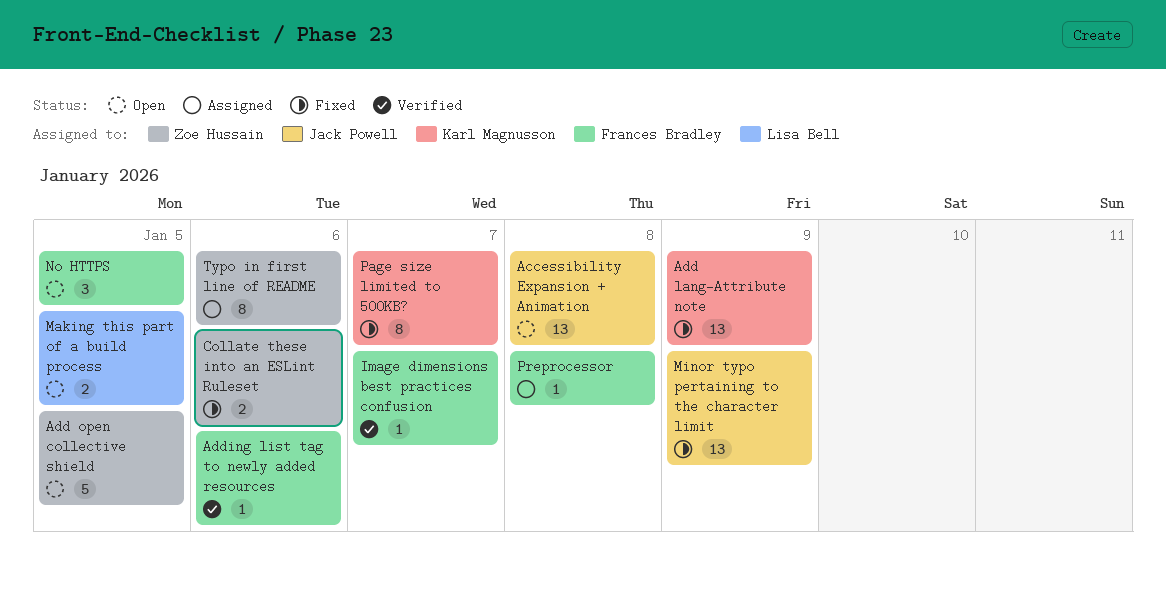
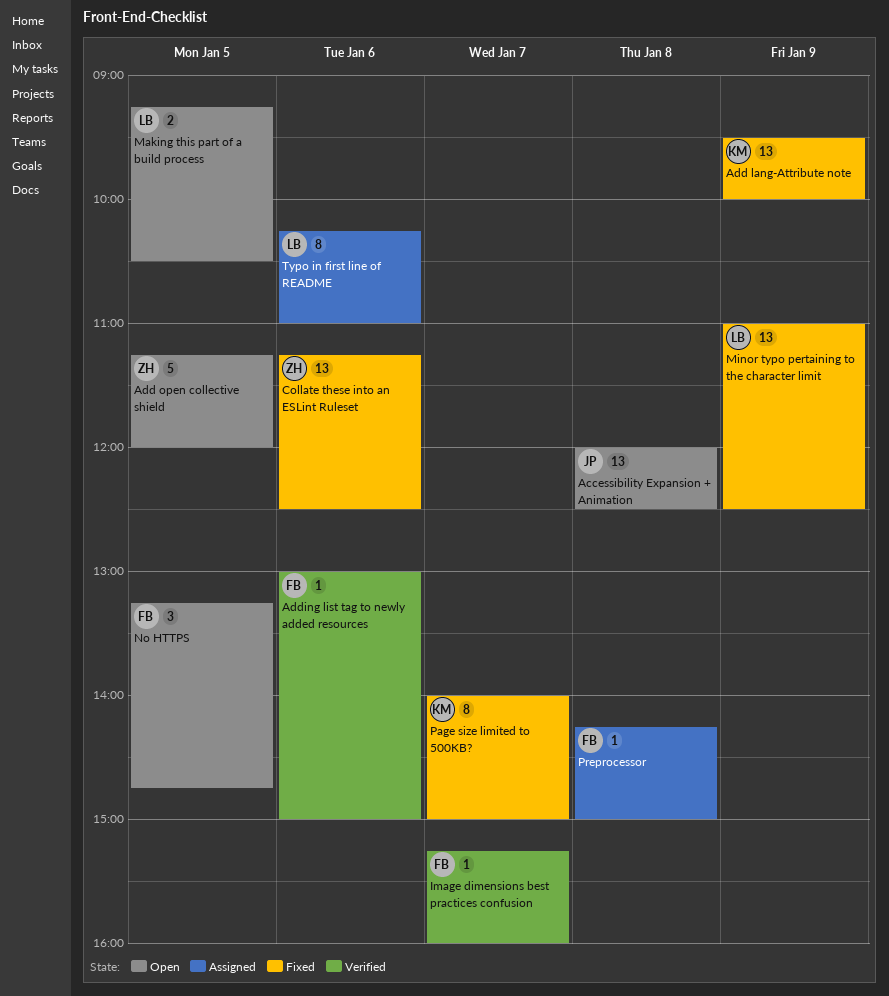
Collate these into an ESLint Ruleset, estimate: 2 -> 13
Minor typo pertaining to the character limit, owner: Jack Powell -> Lisa Bell
Typo in first line of README, owner: Zoe Hussain -> Lisa Bell

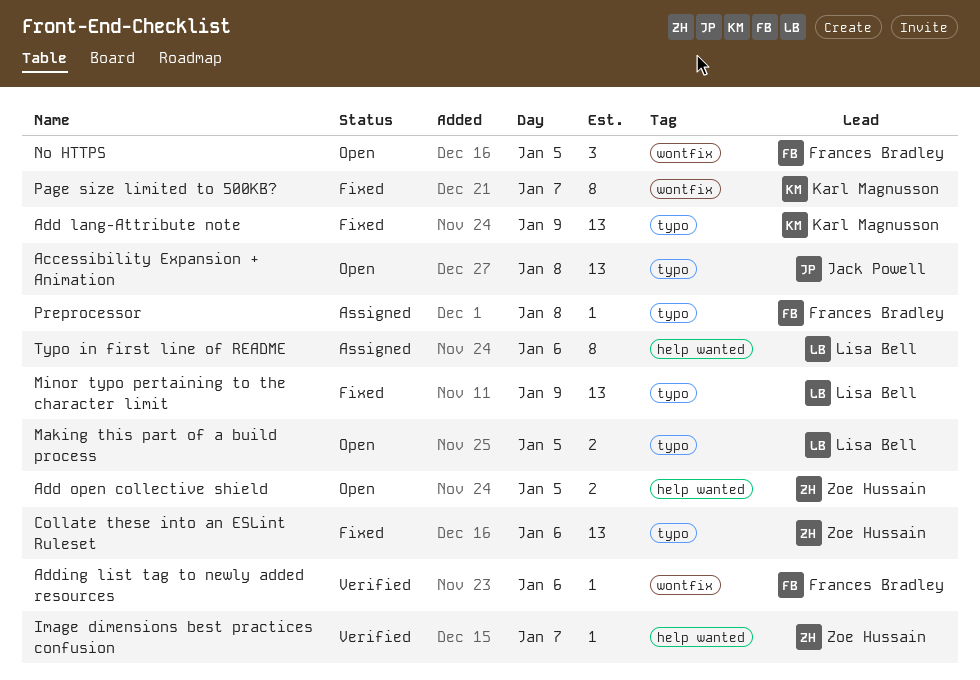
Add open collective shield, estimate: 5 -> 2
Image dimensions best practices confusion, owner: Frances Bradley -> Zoe Hussain

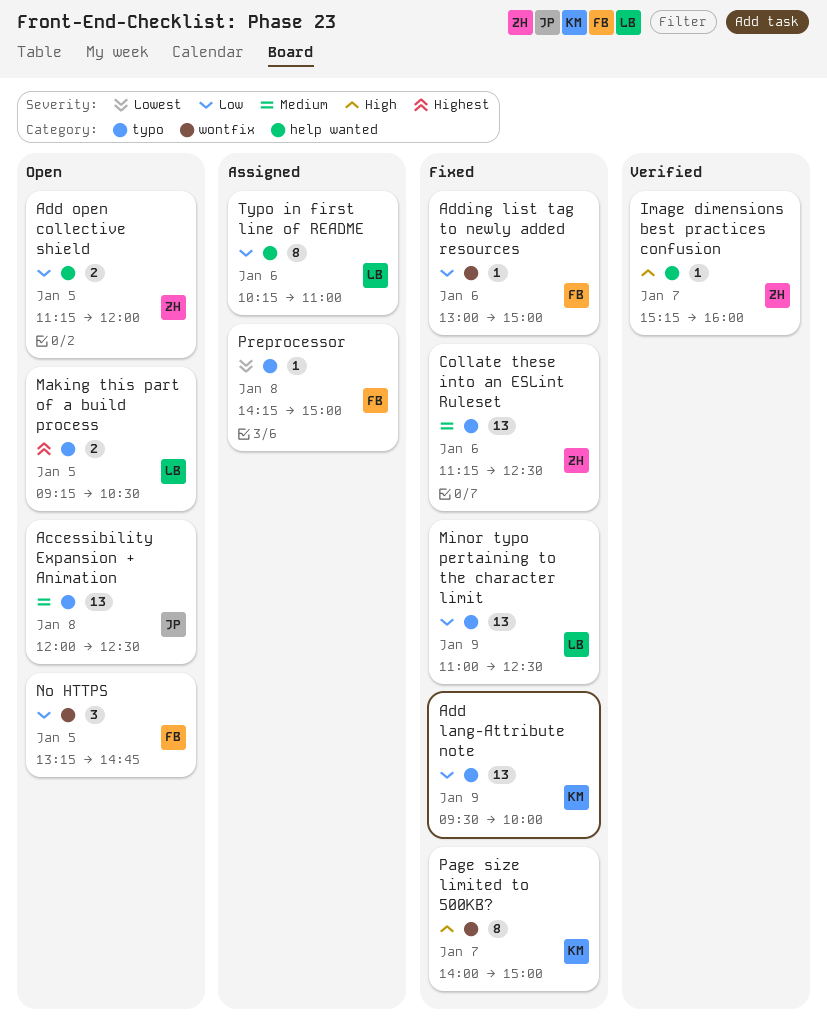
Adding list tag to newly added resources, status: Verified -> Fixed

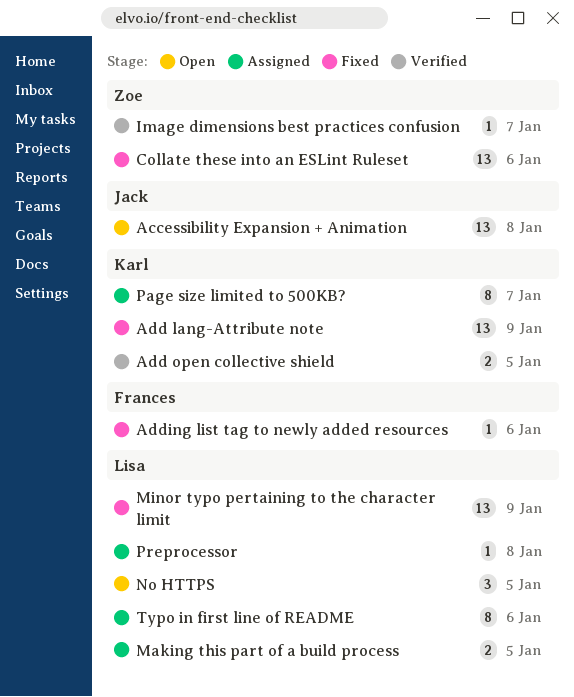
Add open collective shield, status: Open -> Verified
Add open collective shield, owner: Zoe -> Karl
Making this part of a build process, status: Open -> Assigned
No HTTPS, owner: Frances -> Lisa
Page size limited to 500KB?, status: Fixed -> Assigned
Preprocessor, owner: Frances -> Lisa

